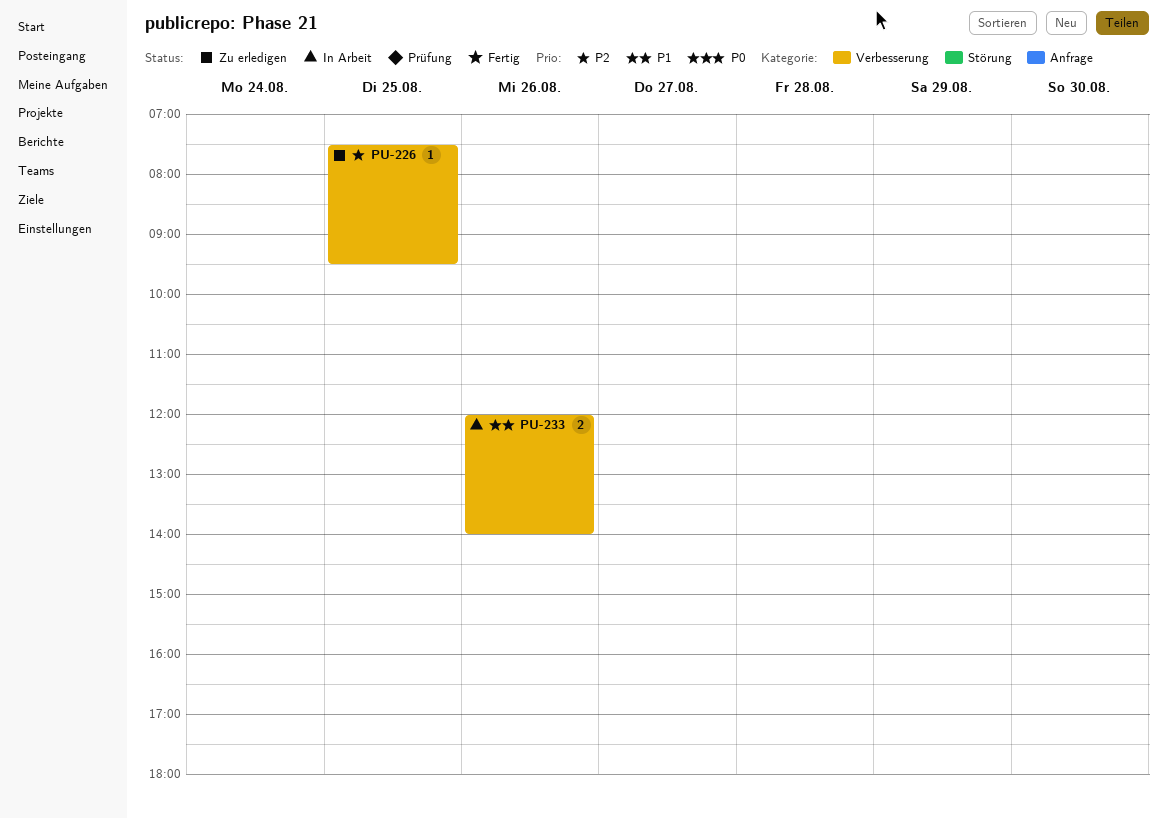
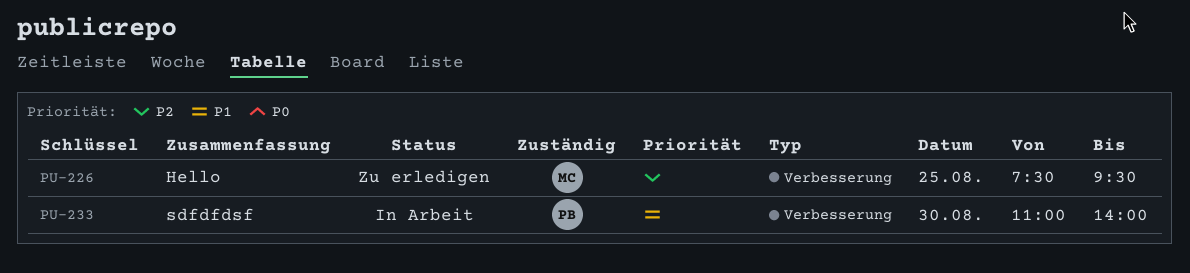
PU-233, day: Aug 26 -> Aug 30
PU-233, begins: 12:00 -> 11:00

